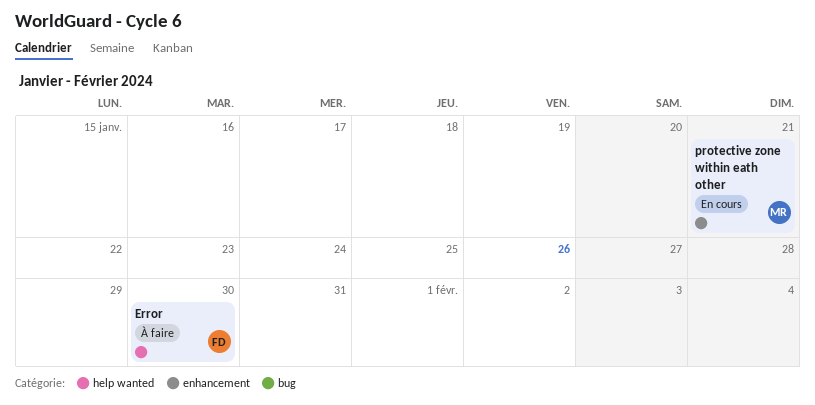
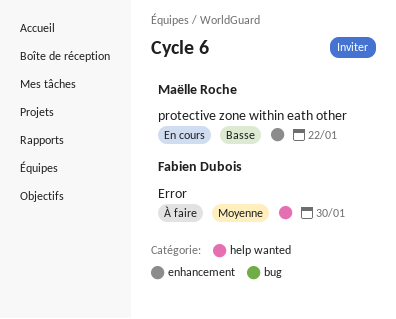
protective zone within eath other, due: Jan 21 -> Jan 22

